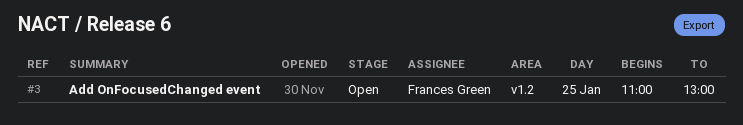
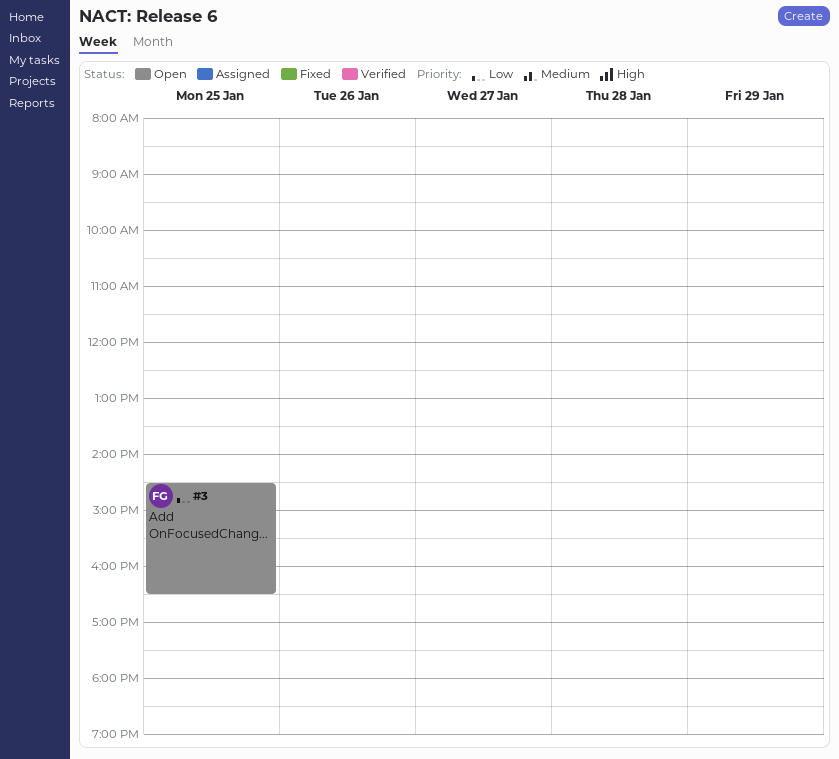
#3, begins: 11:00 -> 14:30
#3, ends: 13:00 -> 16:30

